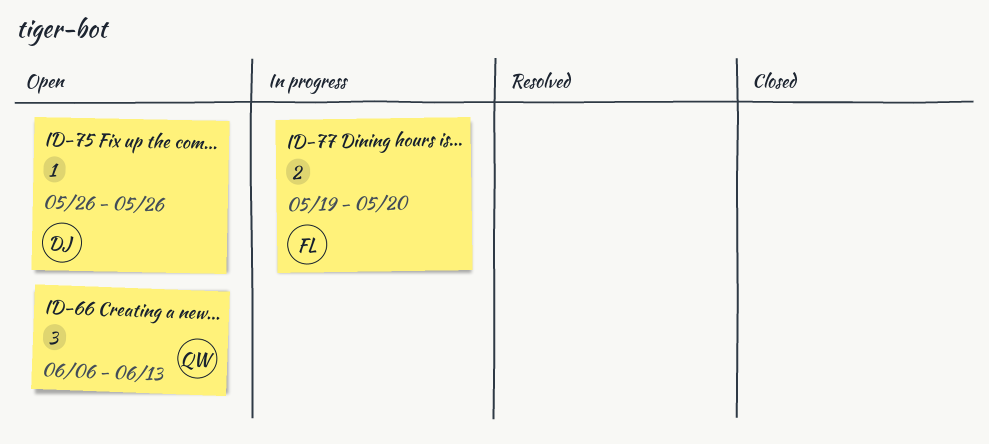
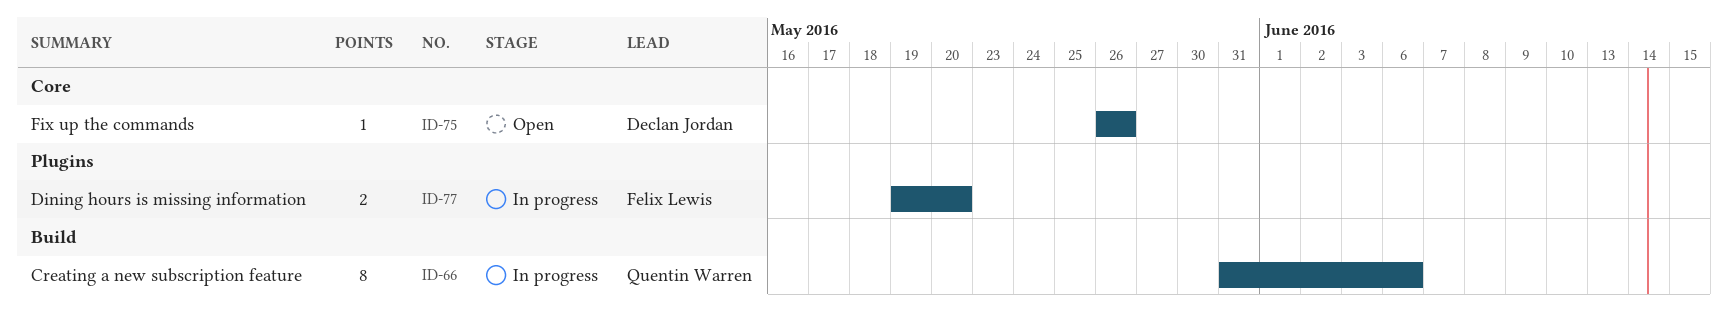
ID-66, status: Open -> In progress
ID-66, estimate: 3 -> 8
ID-66, start: Jun 6 -> May 31
ID-66, due: Jun 13 -> Jun 6

